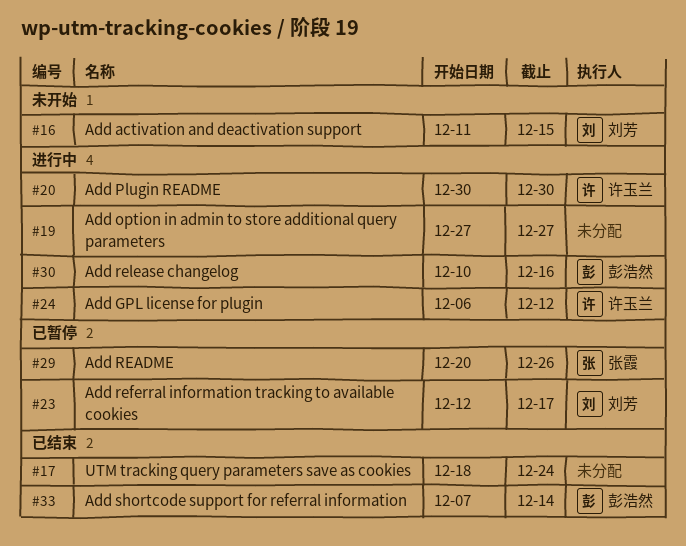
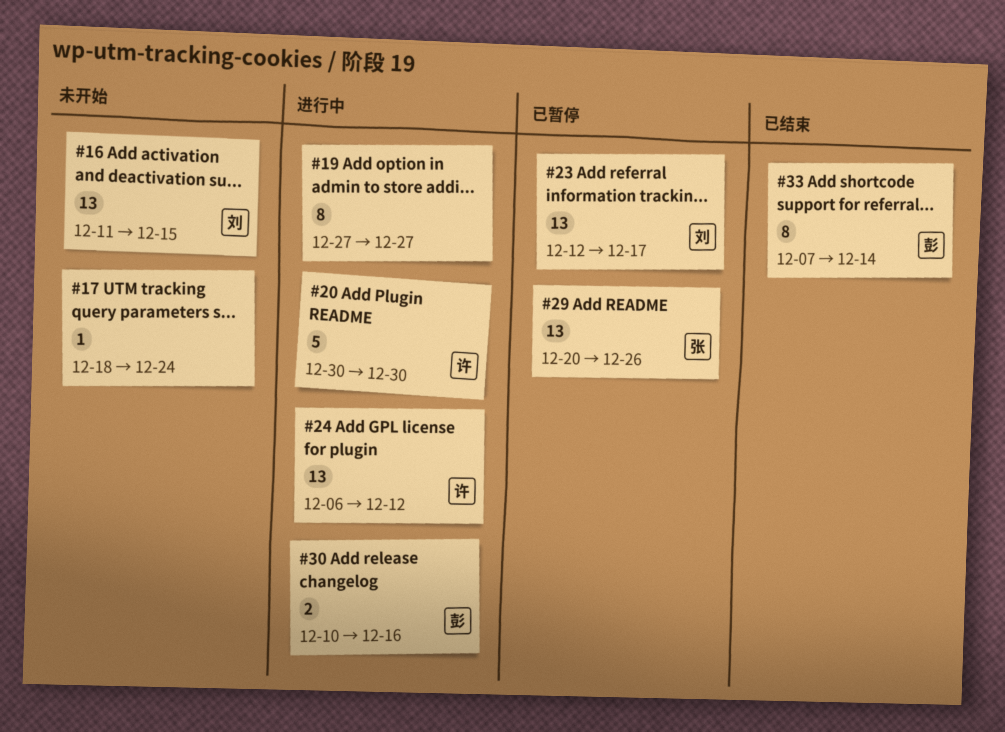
#17, status: 已结束 -> 未开始

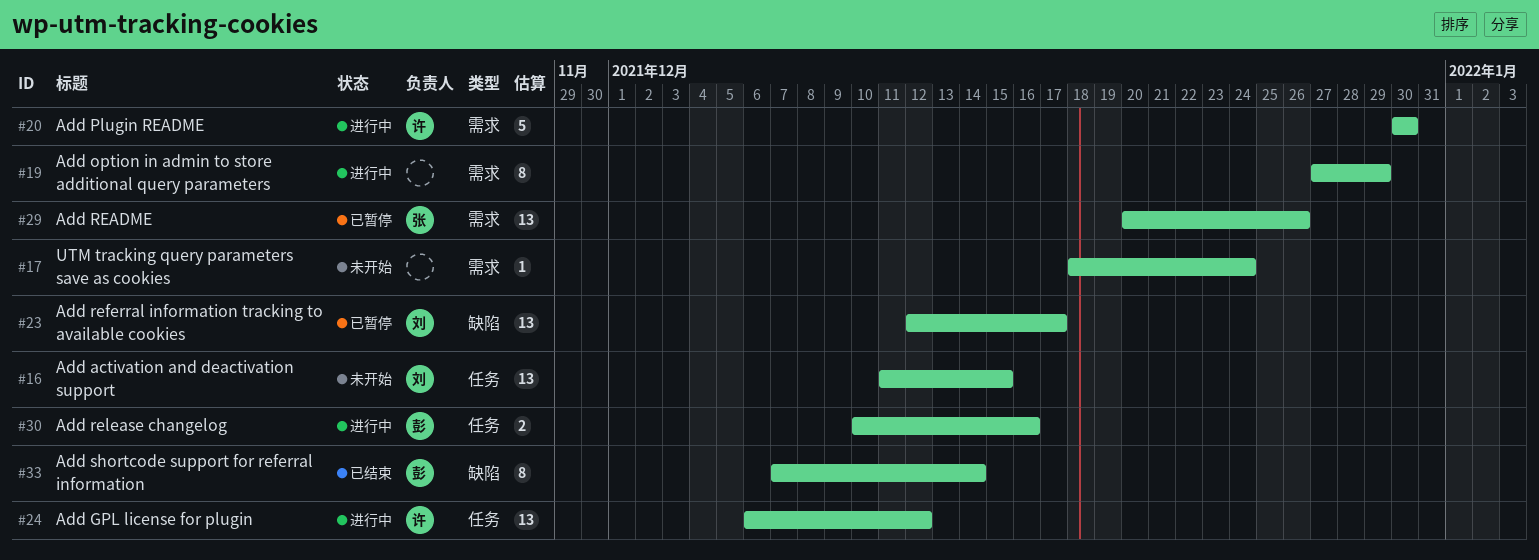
#19, due: Dec 27 -> Dec 29

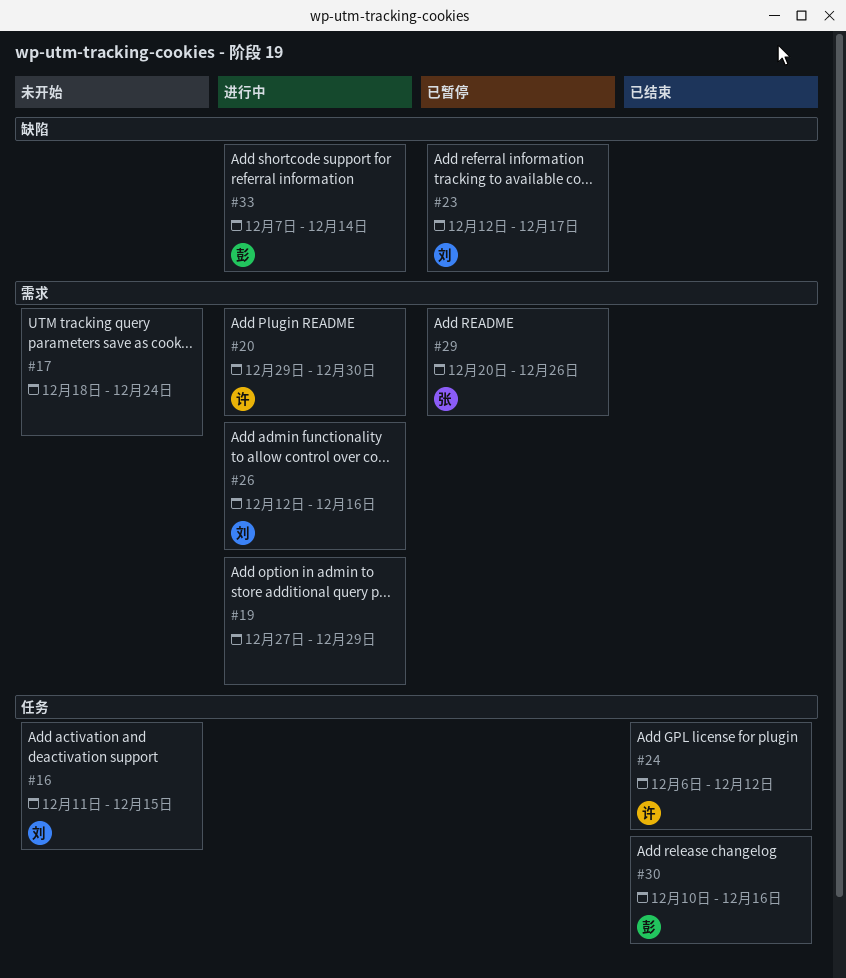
#20, start: Dec 30 -> Dec 29
#24, status: 进行中 -> 已结束
#26: none -> present
#30, status: 进行中 -> 已结束
#33, status: 已结束 -> 进行中

